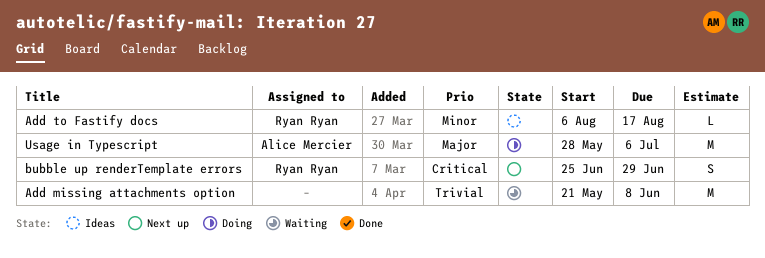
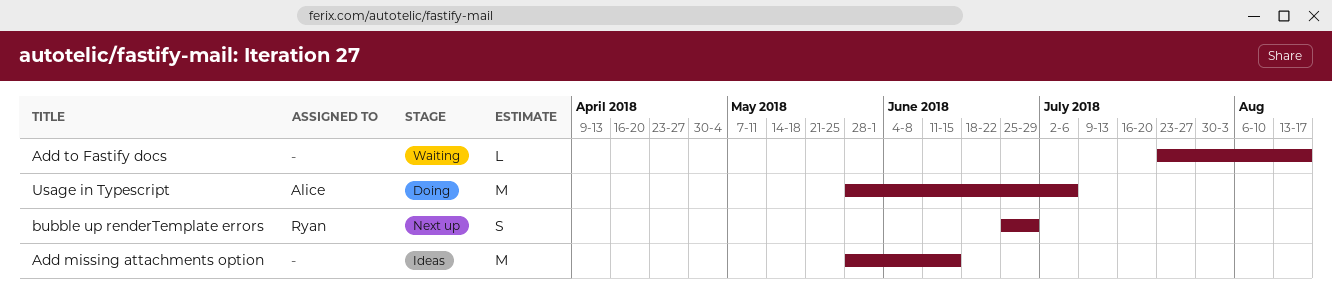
Add missing attachments option, status: Waiting -> Ideas
Add missing attachments option, start: May 21 -> May 28
Add missing attachments option, due: Jun 8 -> Jun 15
Add to Fastify docs, status: Ideas -> Waiting
Add to Fastify docs, owner: Ryan Ryan -> none
Add to Fastify docs, start: Aug 6 -> Jul 23

